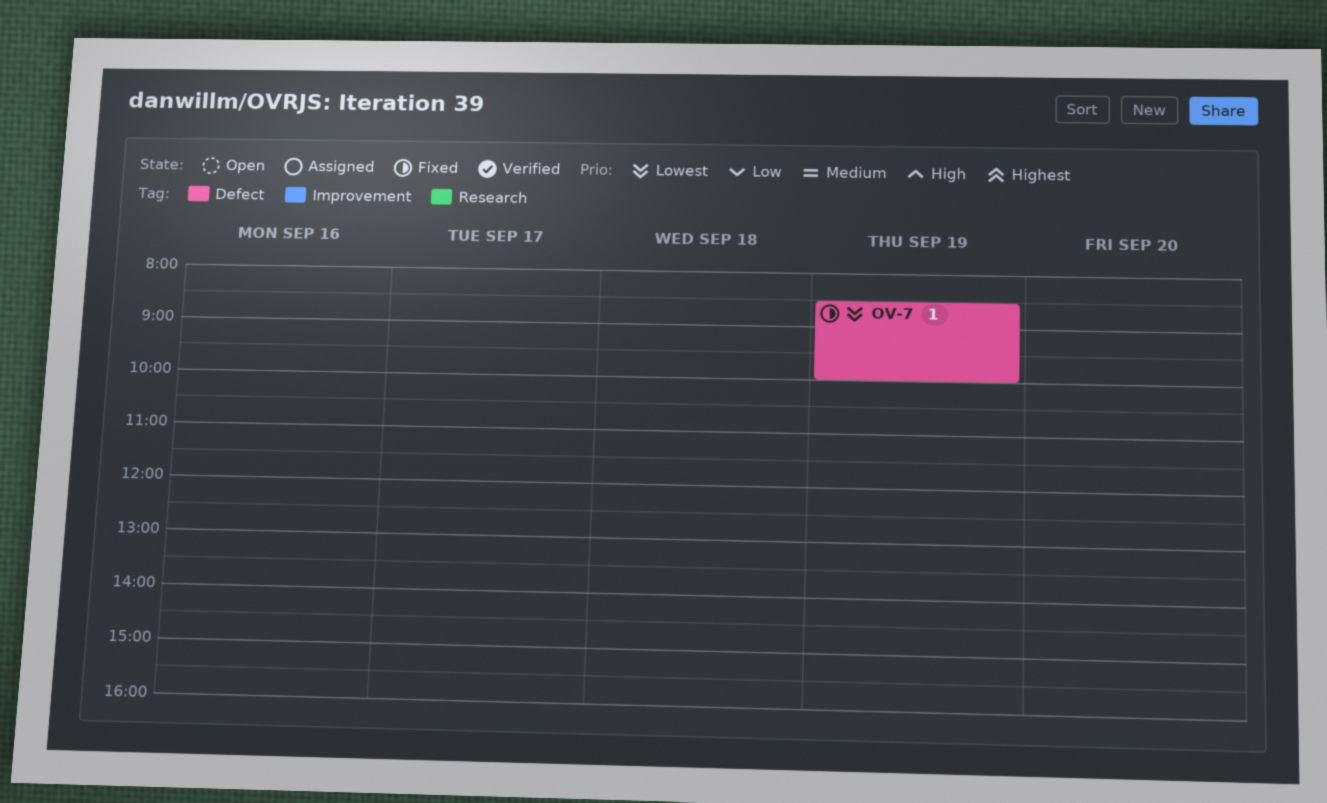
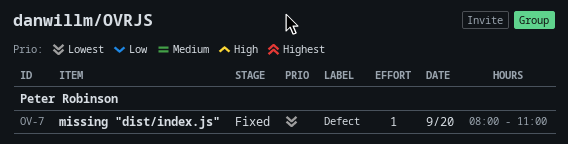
OV-7, day: Sep 19 -> Sep 20
OV-7, begins: 08:30 -> 08:00
OV-7, ends: 10:00 -> 11:00

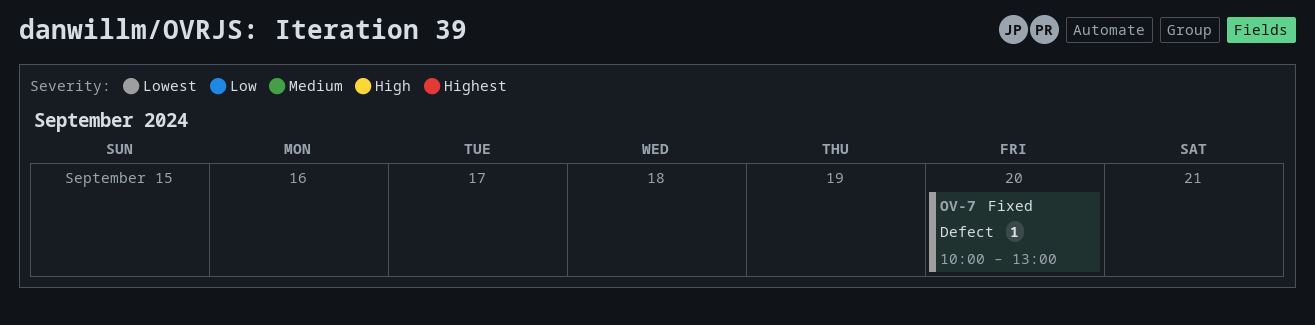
OV-7, begins: 08:00 -> 10:00
OV-7, ends: 11:00 -> 13:00

